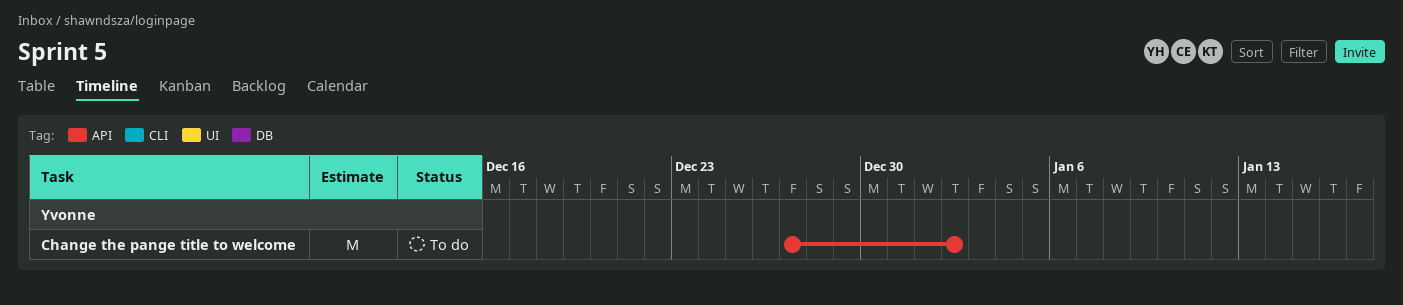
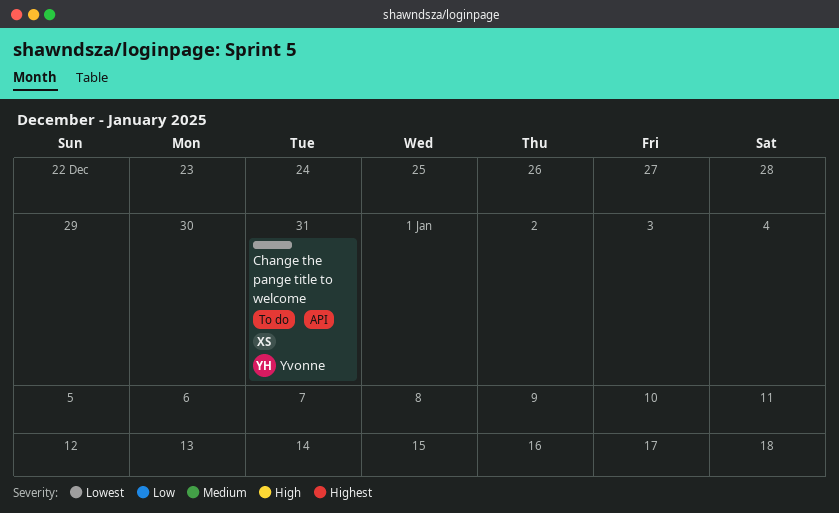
Change the pange title to welcome, estimate: M -> XS
Change the pange title to welcome, due: Jan 2 -> Dec 31

